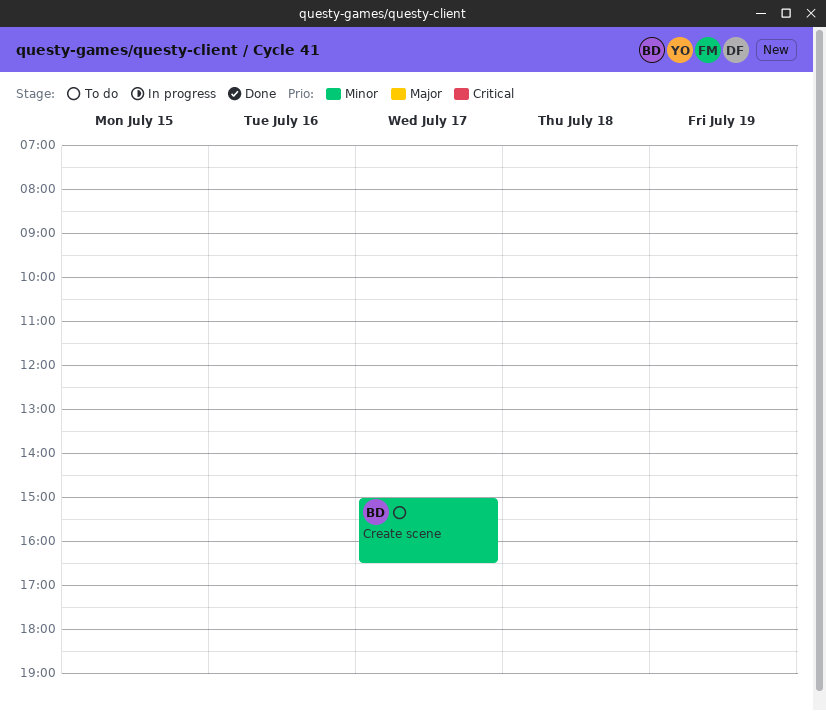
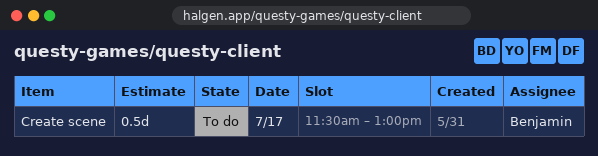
Create scene, begins: 15:00 -> 11:30
Create scene, ends: 16:30 -> 13:00

